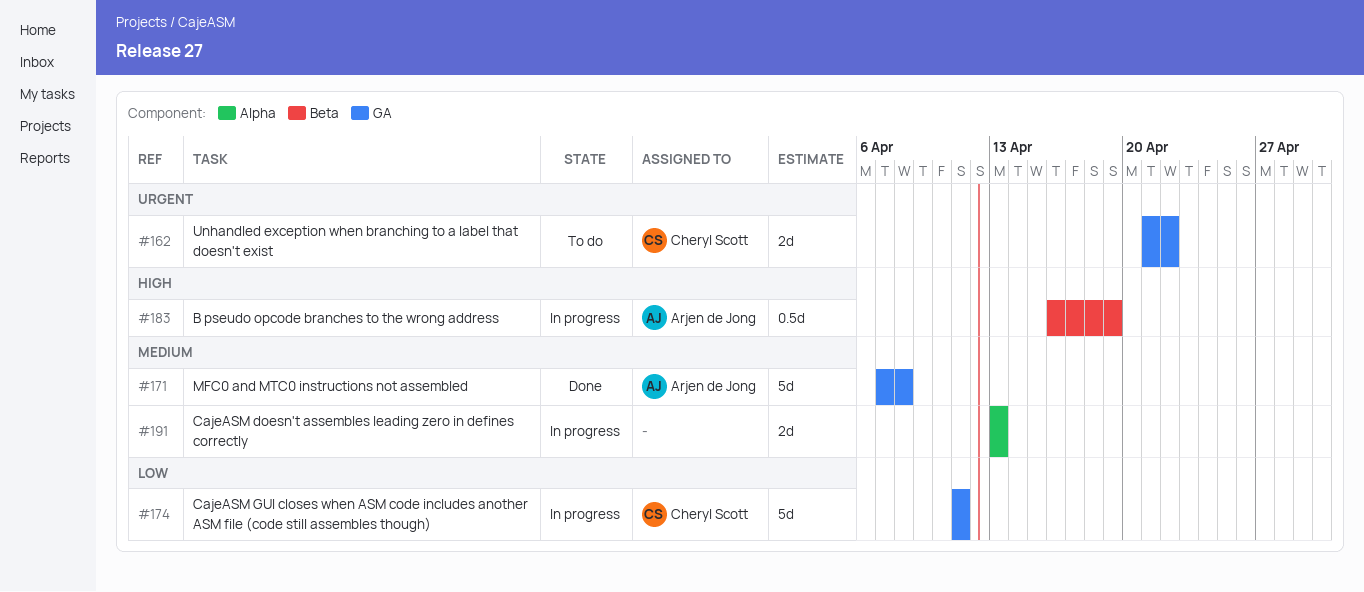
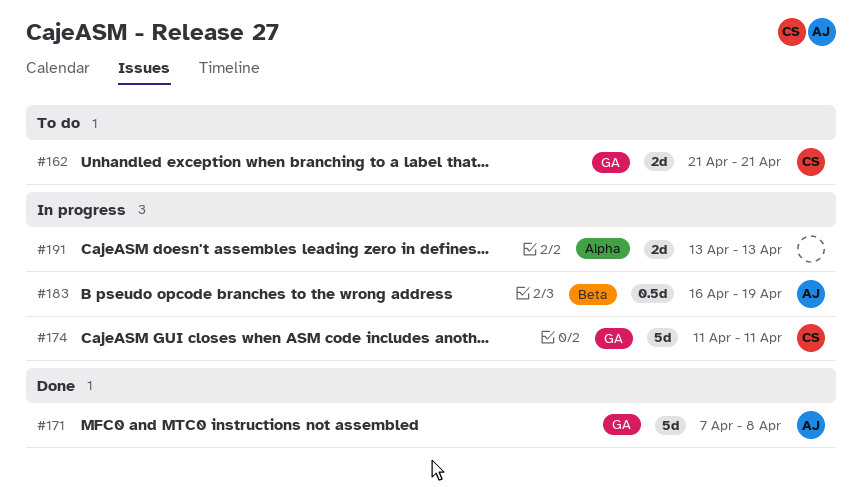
#162, due: Apr 22 -> Apr 21

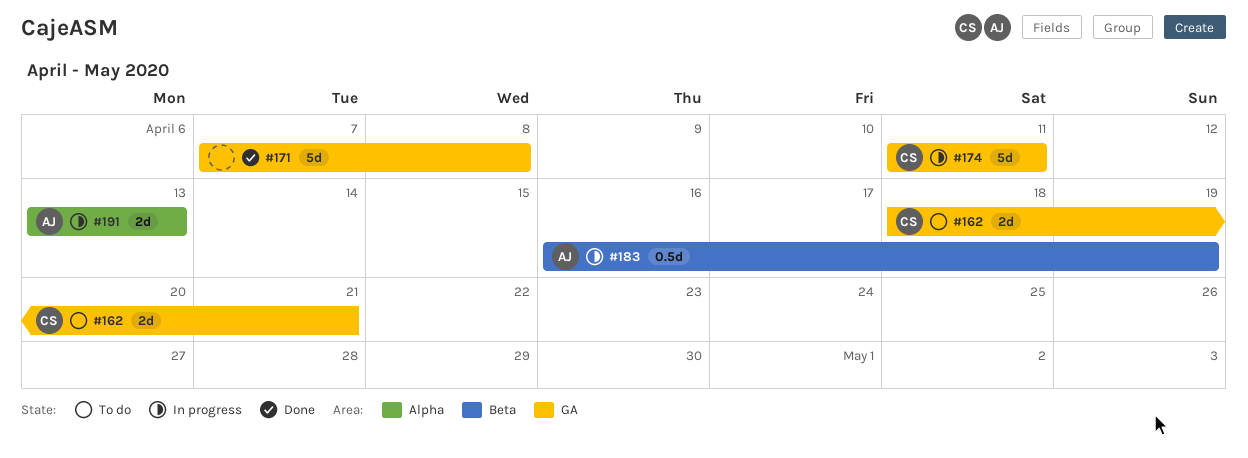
#162, start: Apr 21 -> Apr 18
#171, owner: AJ -> none
#191, owner: none -> AJ

